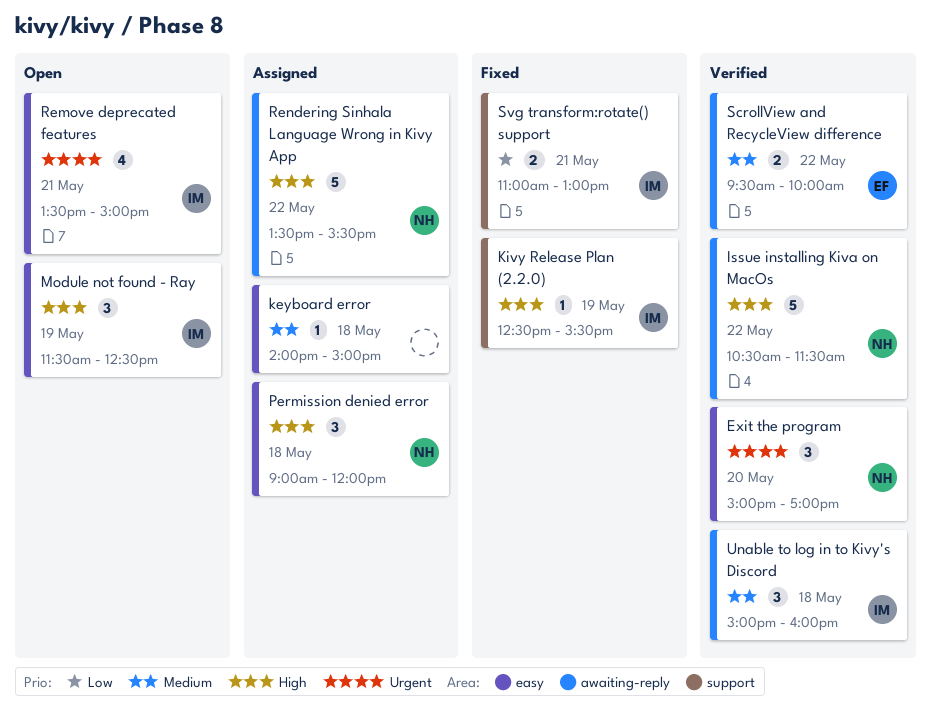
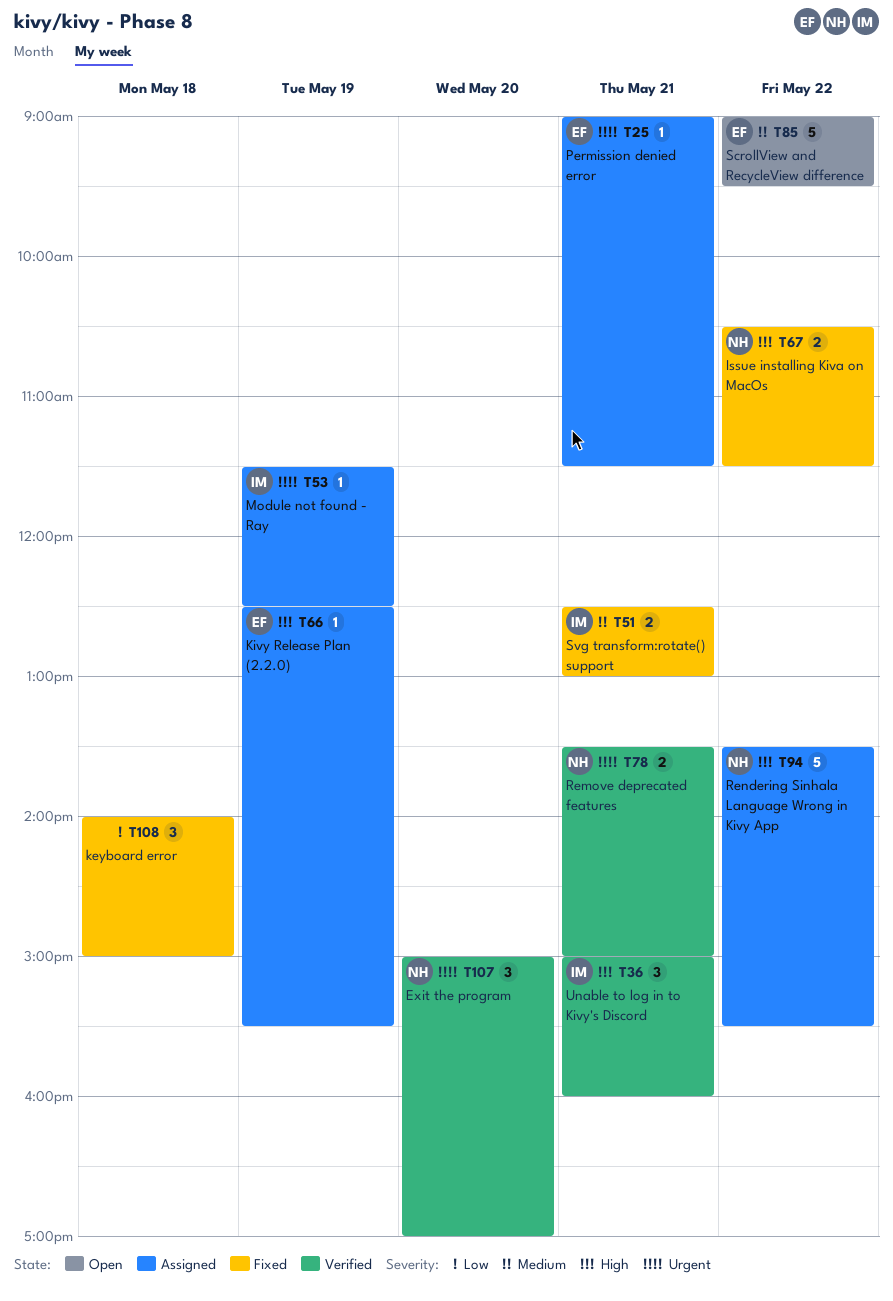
Issue installing Kiva on MacOs, status: Verified -> Fixed
Issue installing Kiva on MacOs, estimate: 5 -> 2
keyboard error, status: Assigned -> Fixed
keyboard error, priority: Medium -> Low
keyboard error, estimate: 1 -> 3
Kivy Release Plan (2.2.0), status: Fixed -> Assigned
Kivy Release Plan (2.2.0), owner: IM -> EF
Module not found - Ray, status: Open -> Assigned
Module not found - Ray, priority: High -> Urgent
Module not found - Ray, estimate: 3 -> 1
Permission denied error, owner: NH -> EF
Permission denied error, priority: High -> Urgent
Permission denied error, estimate: 3 -> 1
Permission denied error, day: May 18 -> May 21
Permission denied error, ends: 12:00 -> 11:30
Remove deprecated features, status: Open -> Verified
Remove deprecated features, owner: IM -> NH
Remove deprecated features, estimate: 4 -> 2
ScrollView and RecycleView difference, status: Verified -> Open
ScrollView and RecycleView difference, estimate: 2 -> 5
ScrollView and RecycleView difference, begins: 09:30 -> 09:00
ScrollView and RecycleView difference, ends: 10:00 -> 09:30
Svg transform:rotate() support, priority: Low -> Medium
Svg transform:rotate() support, begins: 11:00 -> 12:30
Unable to log in to Kivy's Discord, priority: Medium -> High
Unable to log in to Kivy's Discord, day: May 18 -> May 21

